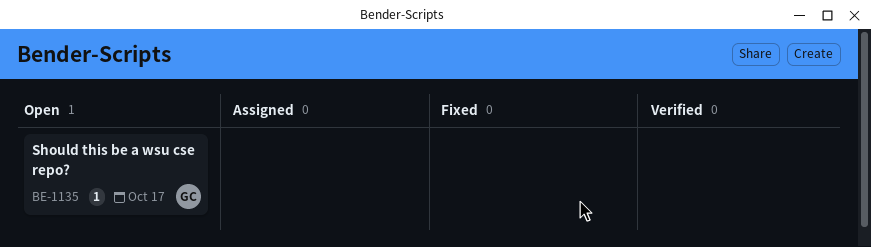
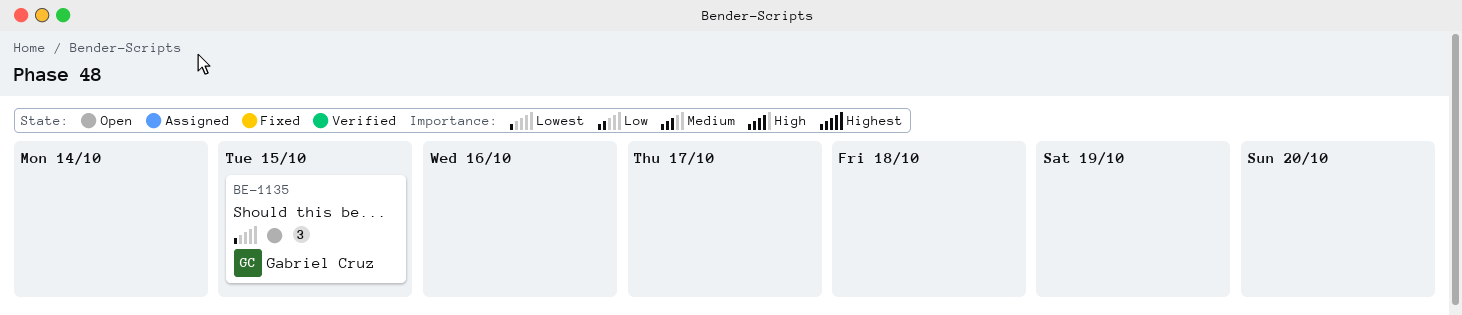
BE-1135, estimate: 1 -> 3
BE-1135, due: Oct 17 -> Oct 15

